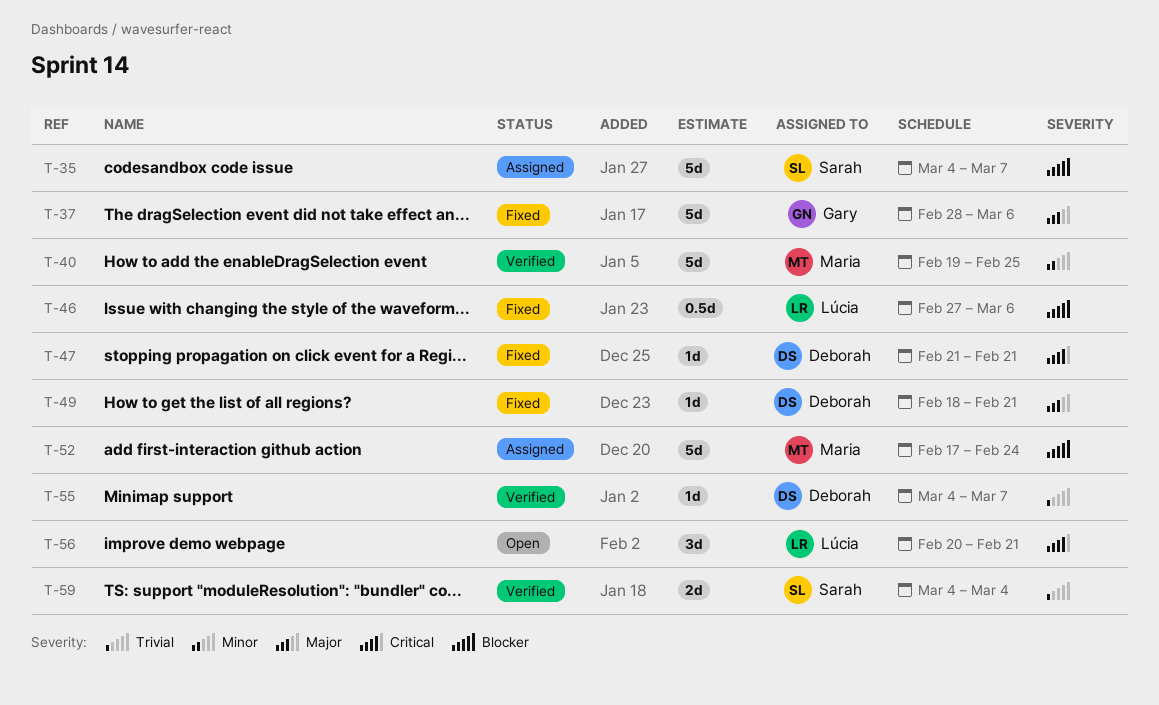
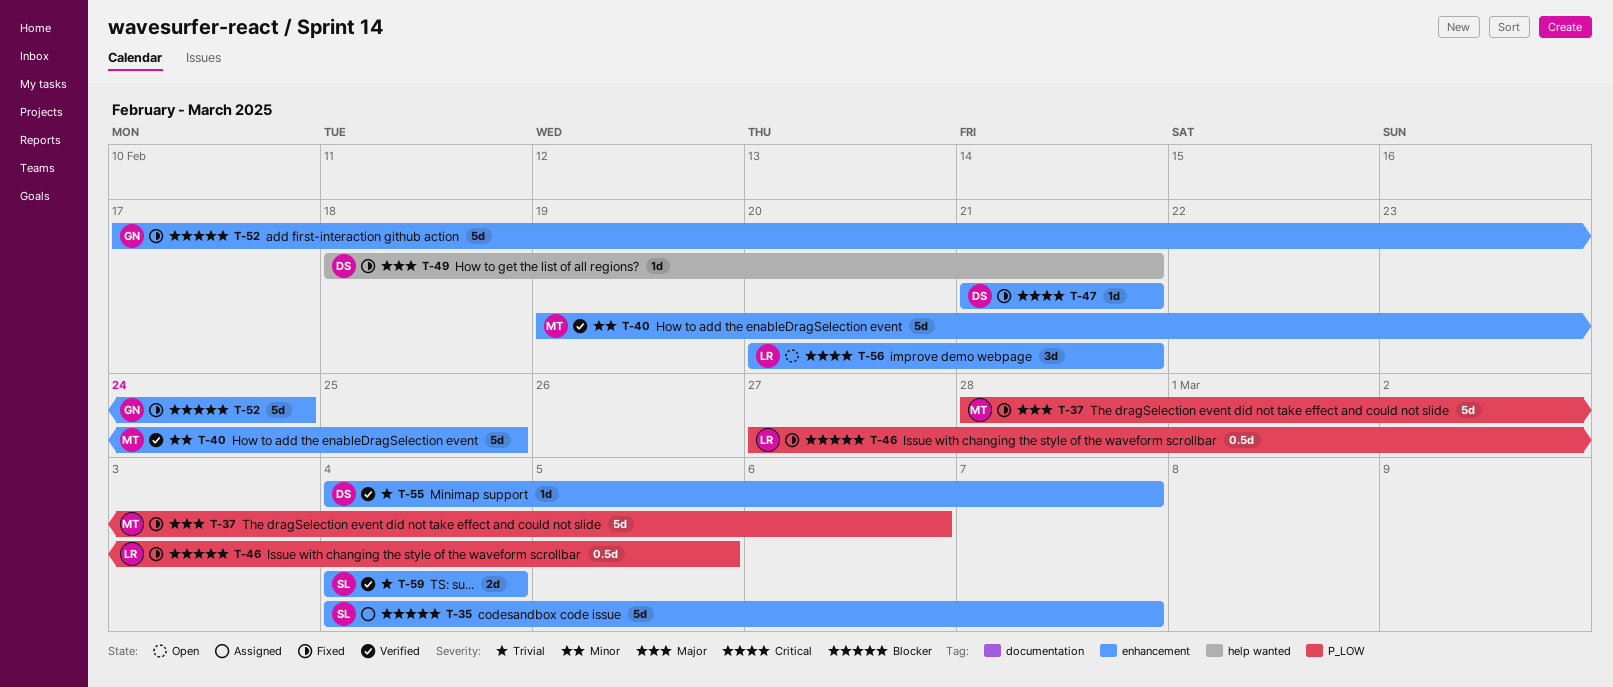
T-37, owner: Gary -> Maria
T-46, due: Mar 6 -> Mar 5
T-52, status: Assigned -> Fixed
T-52, owner: Maria -> Gary

